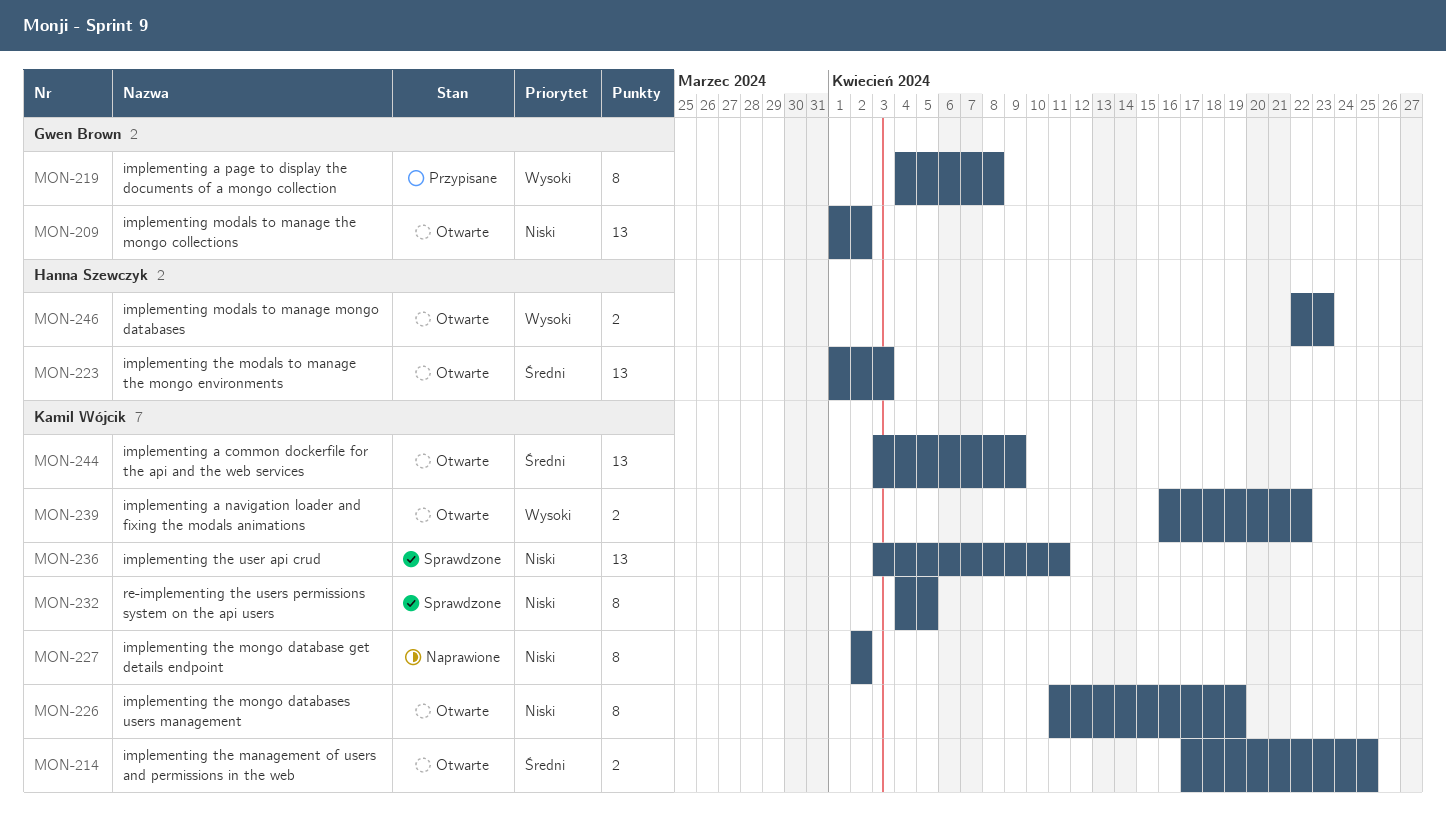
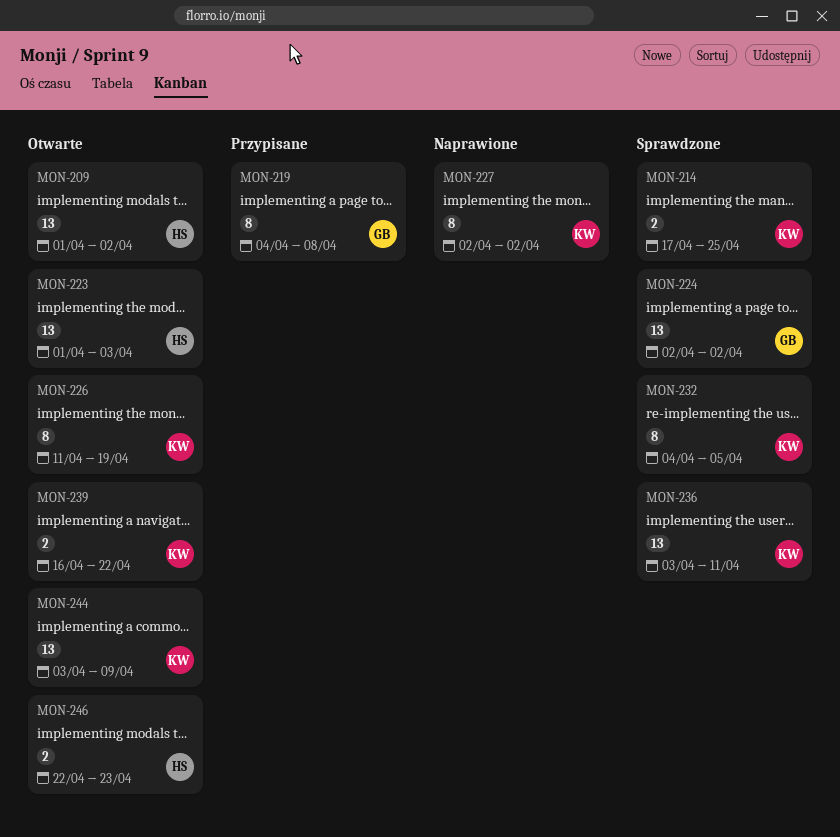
MON-209, owner: Gwen Brown -> Hanna Szewczyk
MON-214, status: Otwarte -> Sprawdzone
MON-224: none -> present

